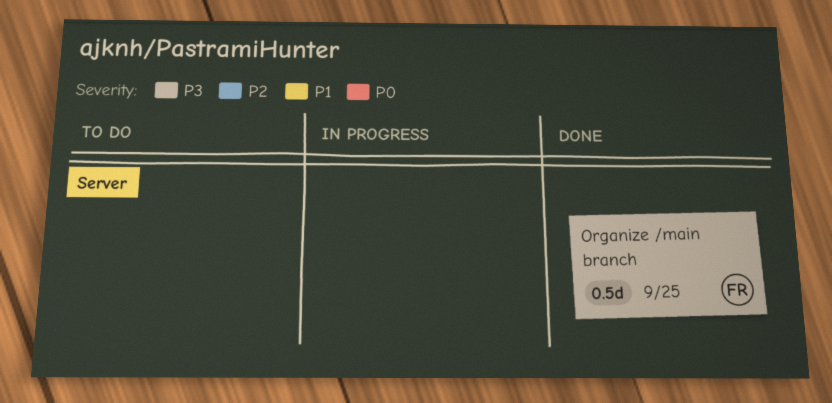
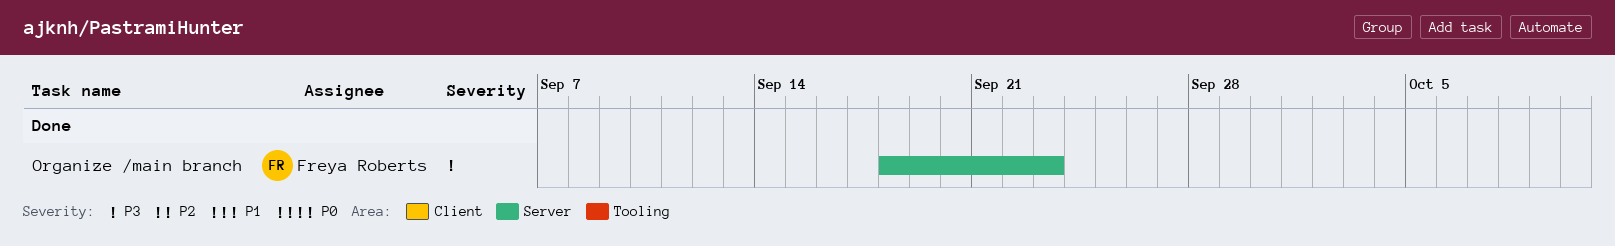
Organize /main branch, due: Sep 25 -> Sep 23

